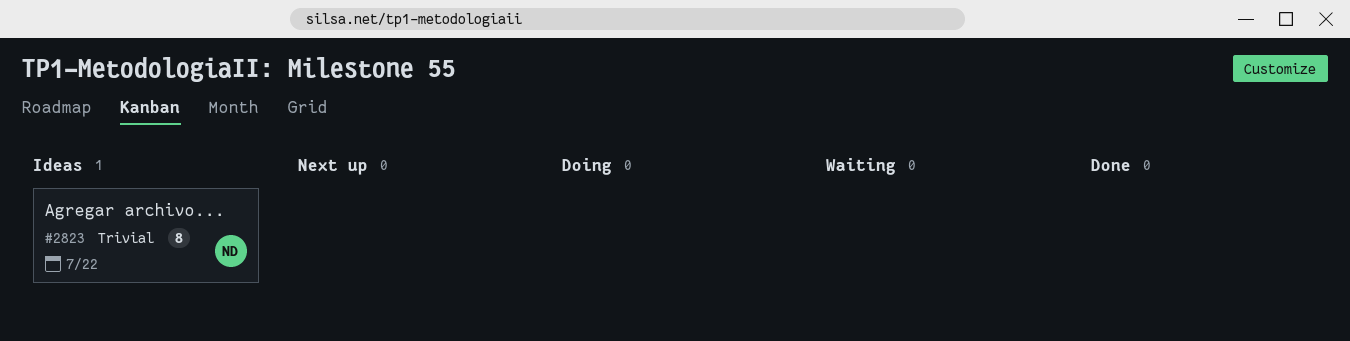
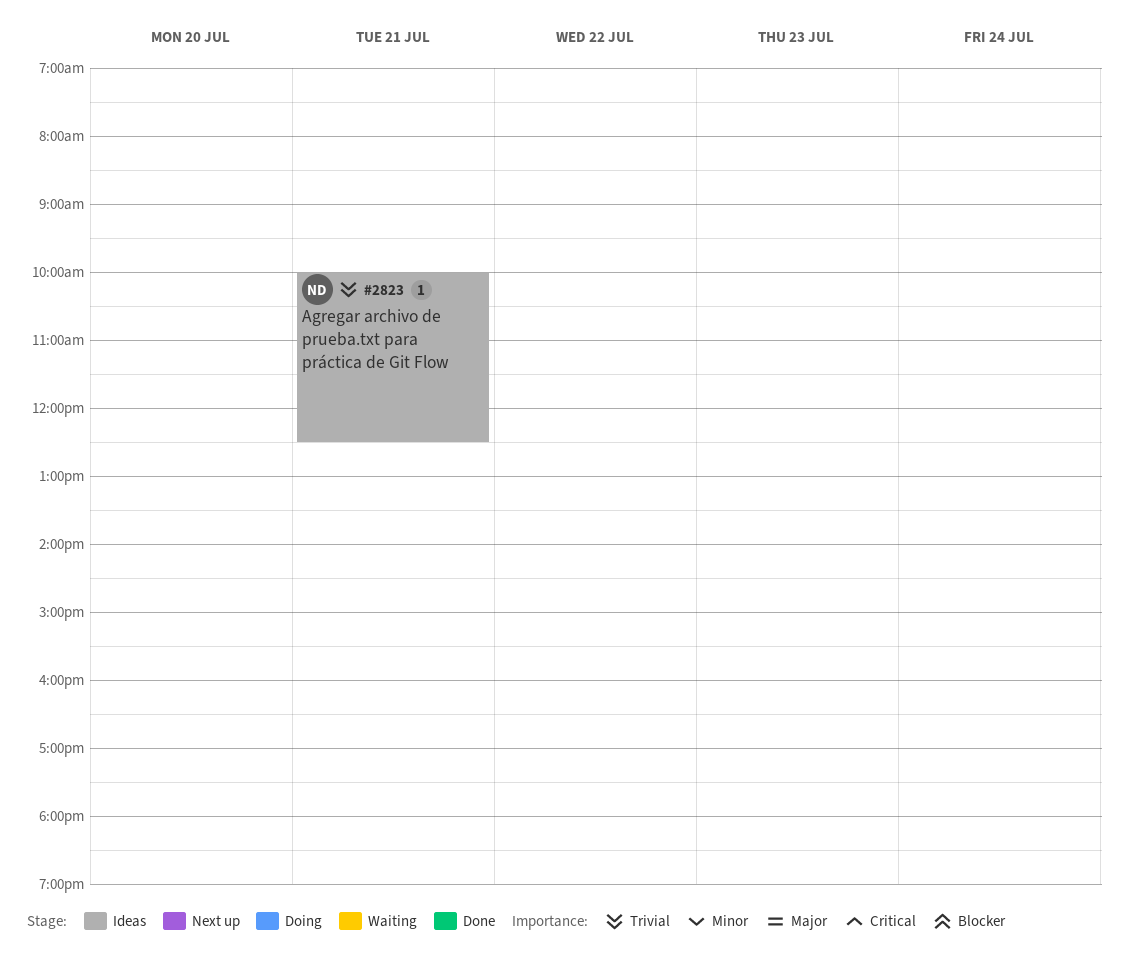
#2823, estimate: 8 -> 1
#2823, day: Jul 22 -> Jul 21

